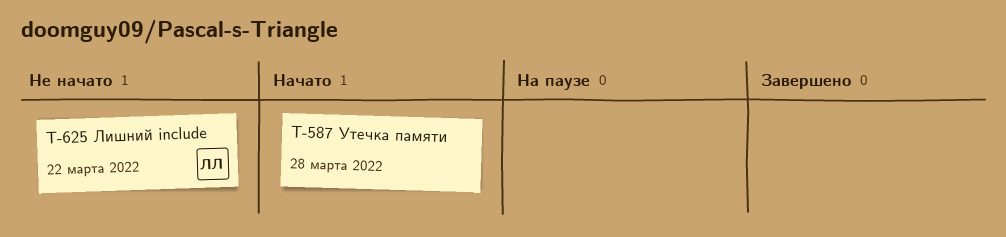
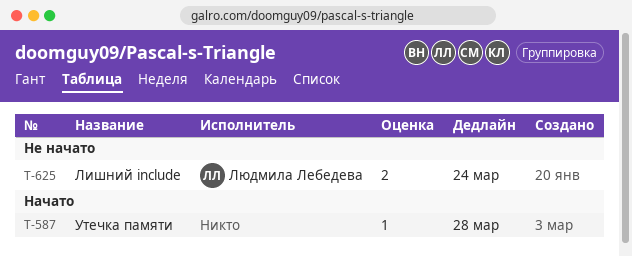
T-625, due: Mar 22 -> Mar 24

